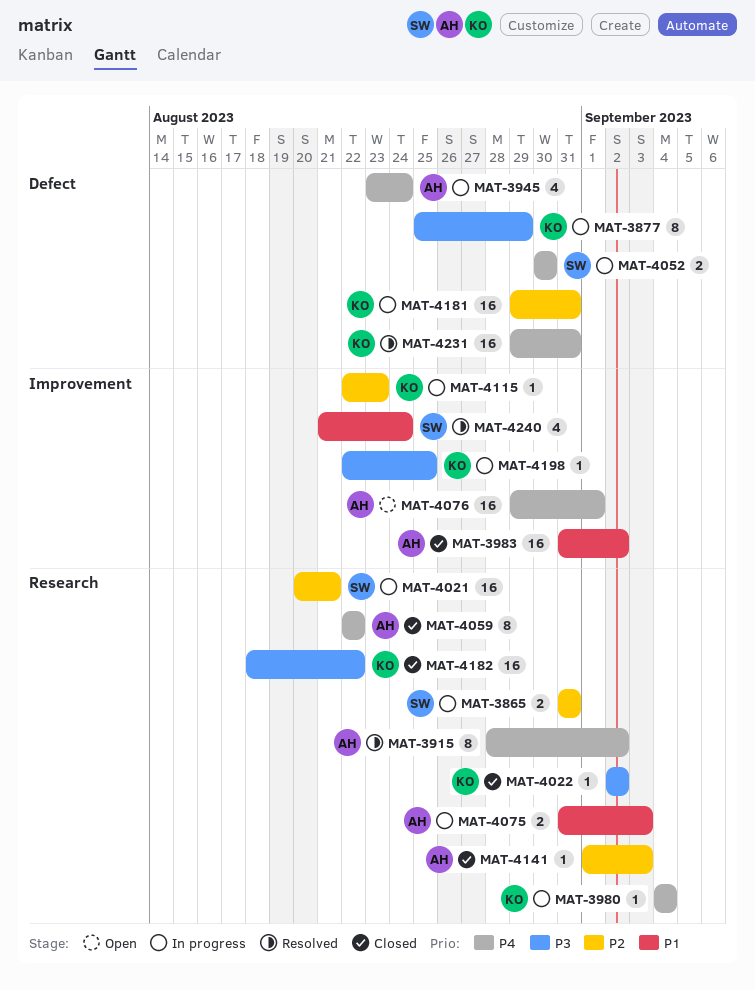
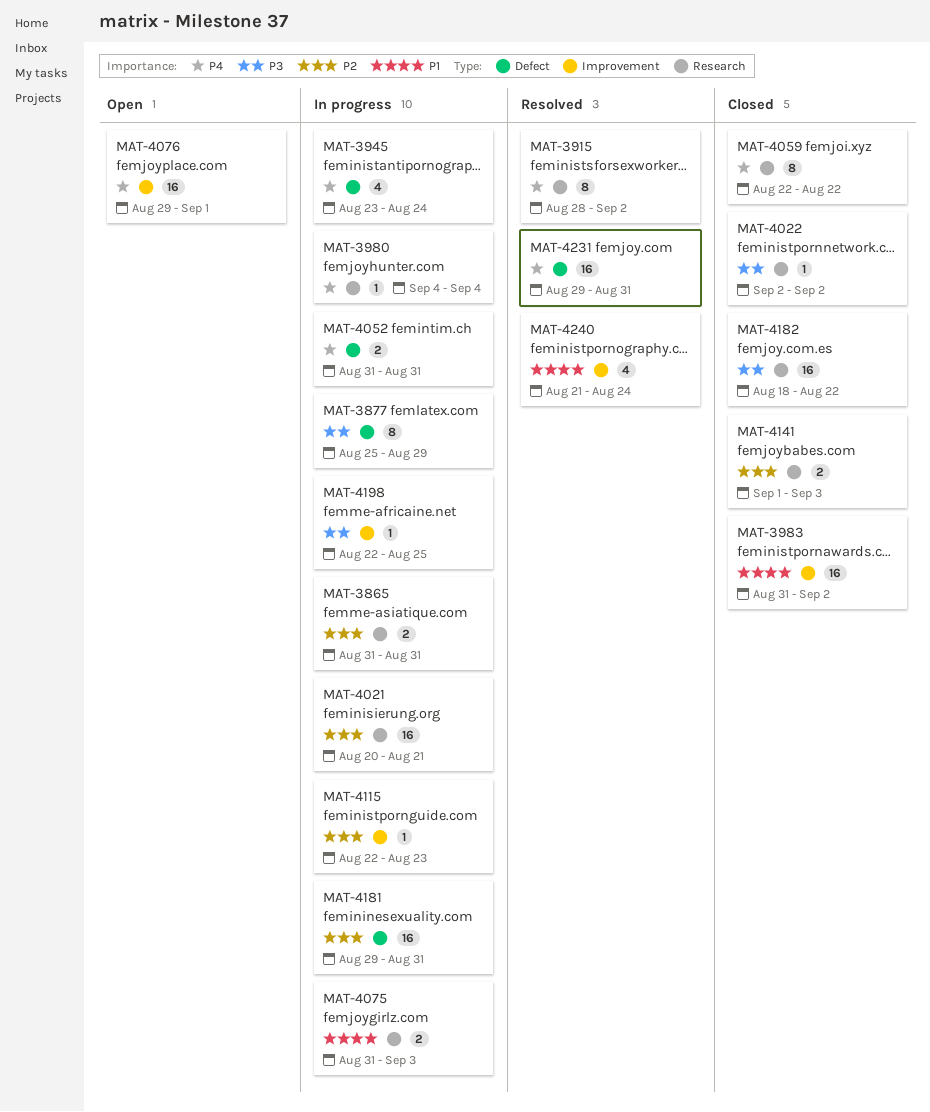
MAT-4052, start: Aug 30 -> Aug 31
MAT-4052, due: Aug 30 -> Aug 31
MAT-4141, estimate: 1 -> 2

